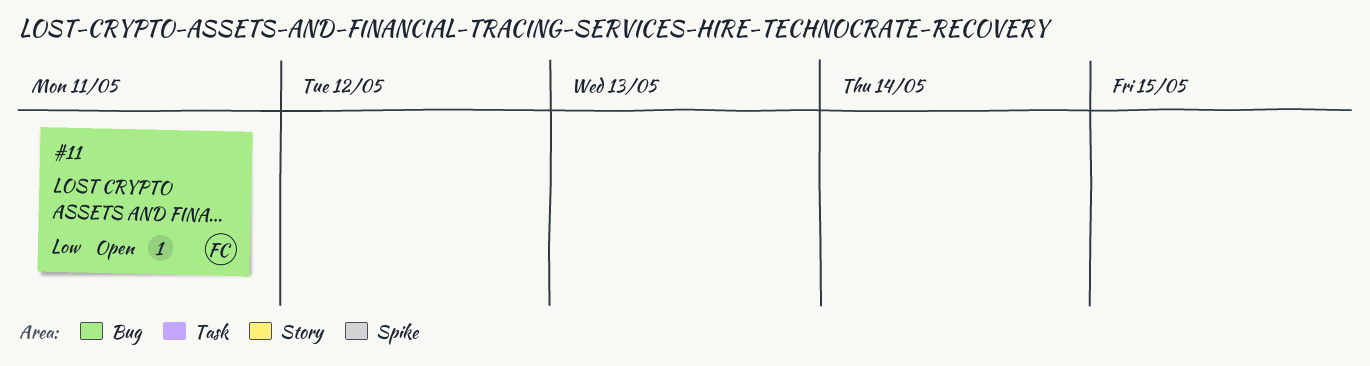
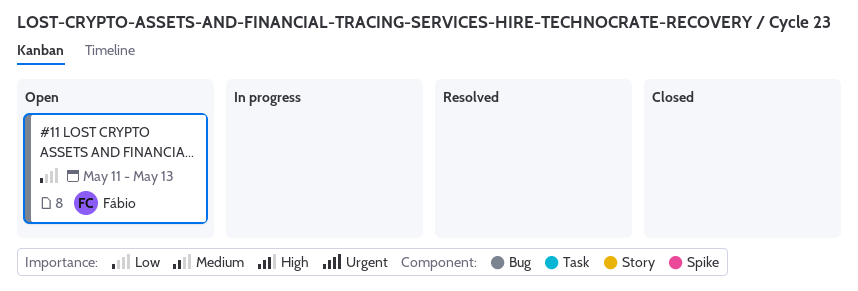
#11, due: May 11 -> May 13

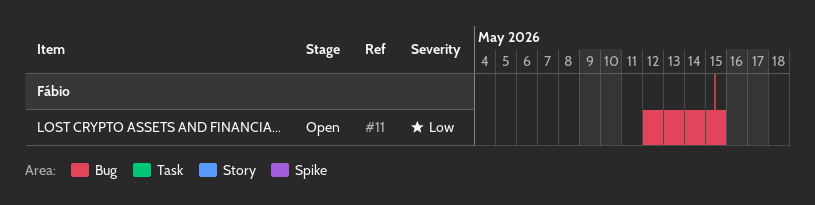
#11, start: May 11 -> May 12
#11, due: May 13 -> May 15

